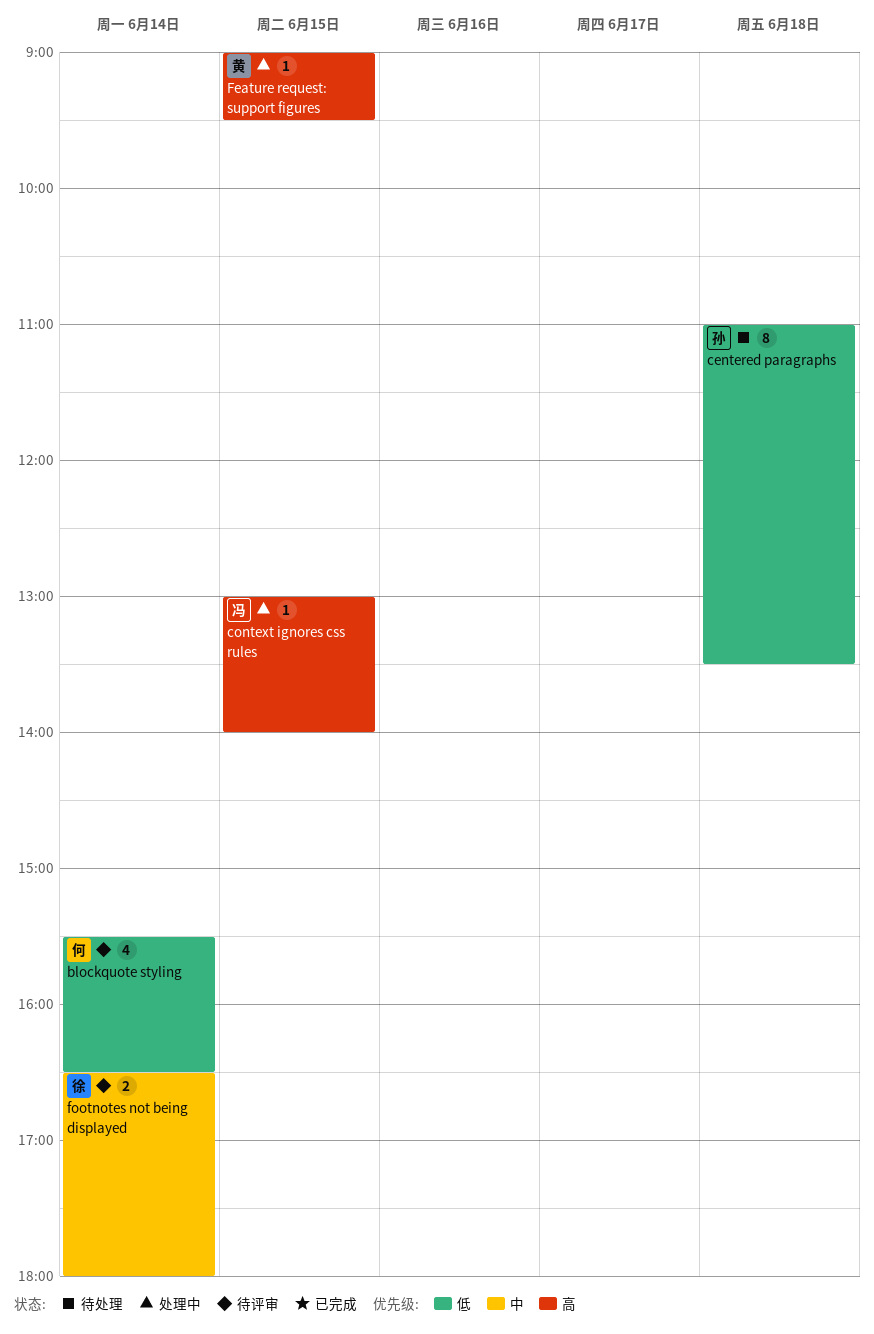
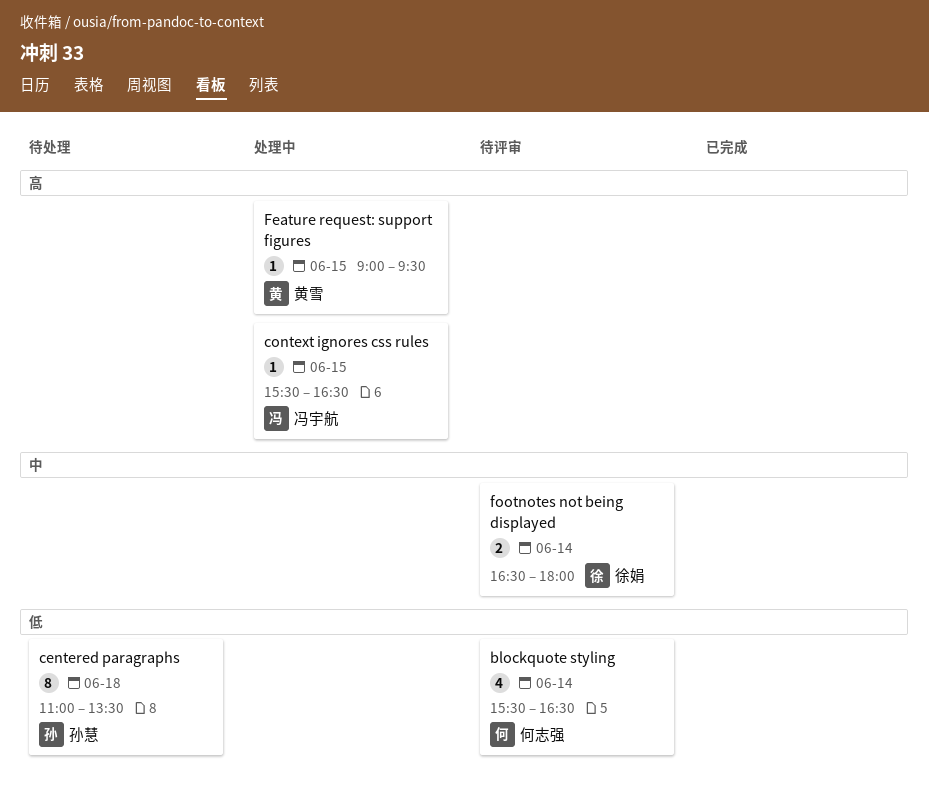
context ignores css rules, begins: 13:00 -> 15:30
context ignores css rules, ends: 14:00 -> 16:30

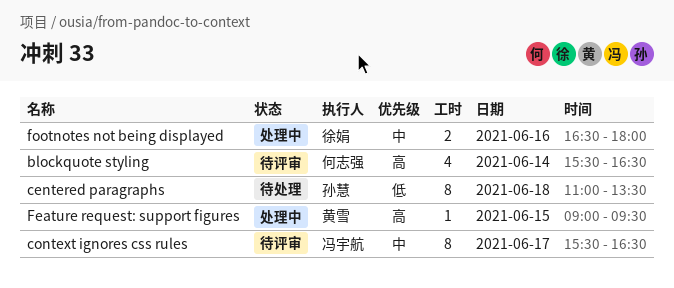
blockquote styling, priority: 低 -> 高
context ignores css rules, status: 处理中 -> 待评审
context ignores css rules, priority: 高 -> 中
context ignores css rules, estimate: 1 -> 8
context ignores css rules, day: Jun 15 -> Jun 17
footnotes not being displayed, status: 待评审 -> 处理中
footnotes not being displayed, day: Jun 14 -> Jun 16

